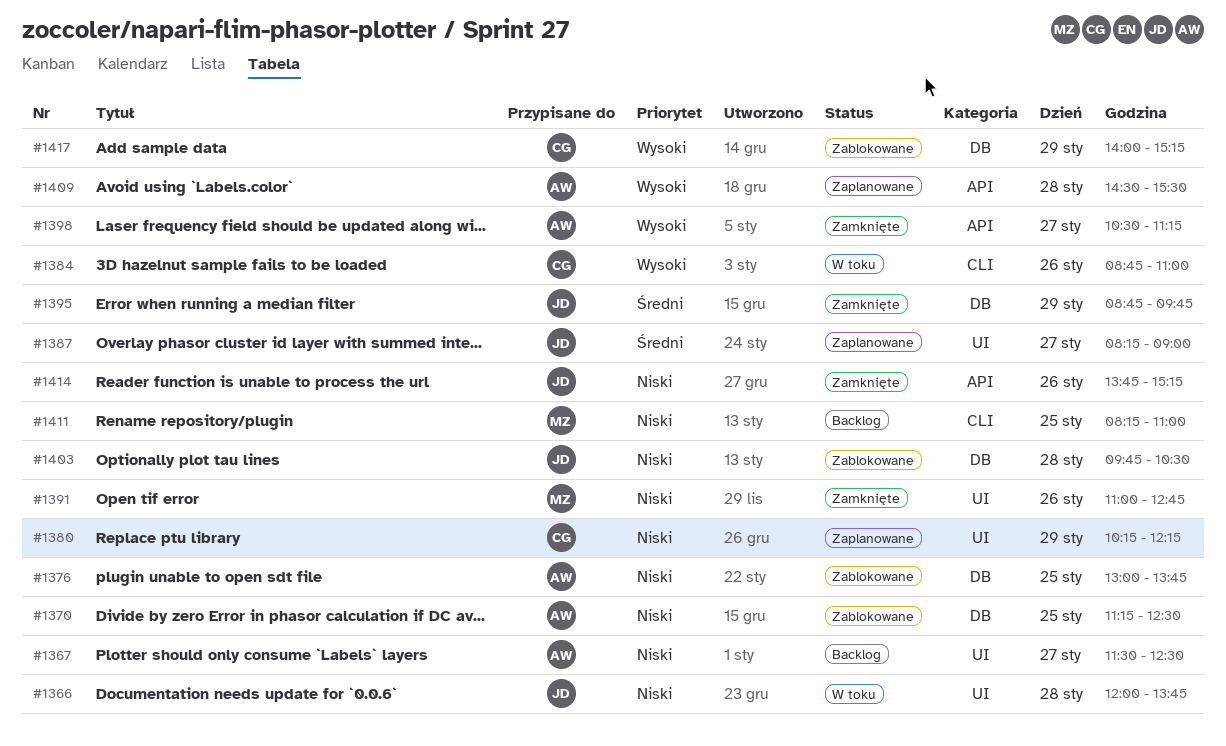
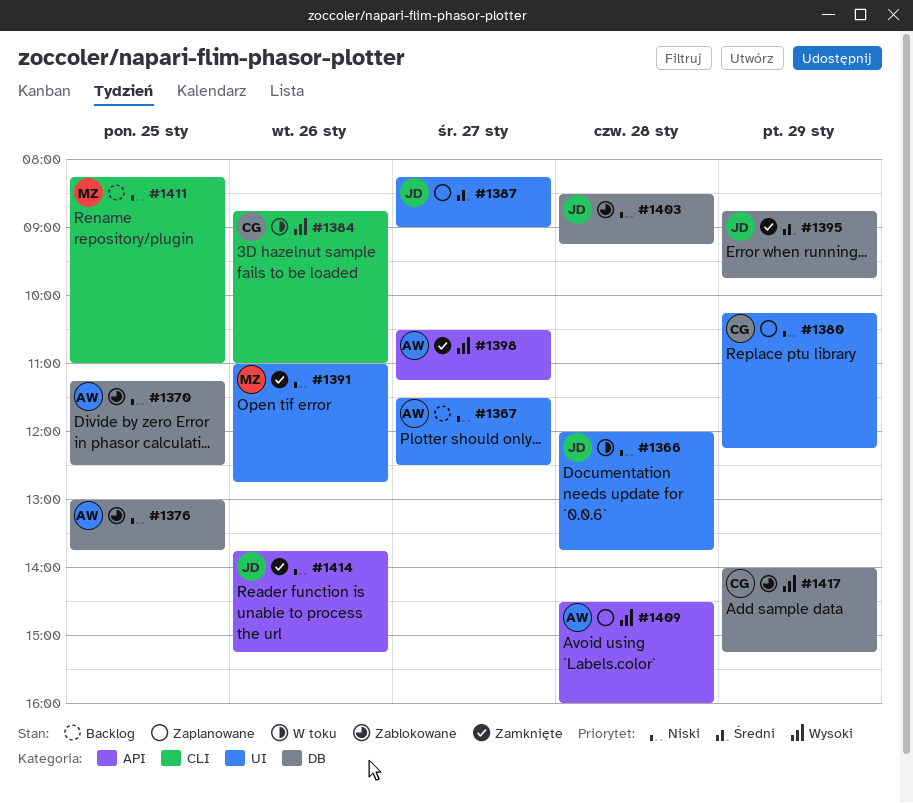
#1403, begins: 09:45 -> 08:30
#1403, ends: 10:30 -> 09:15
#1409, ends: 15:30 -> 16:00

